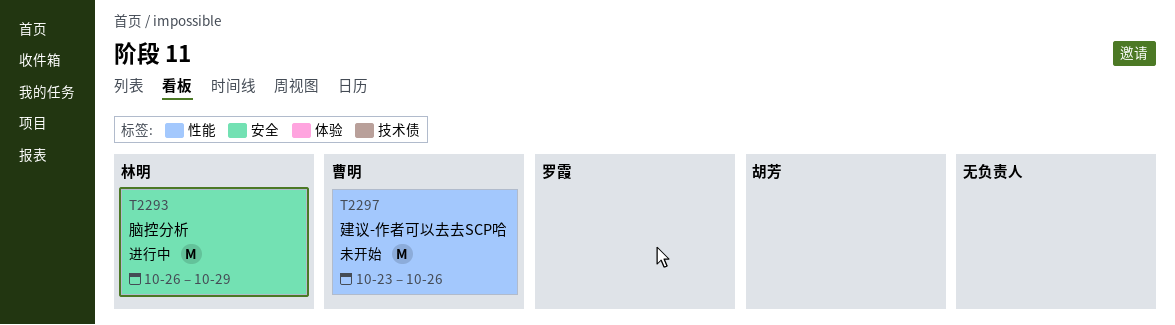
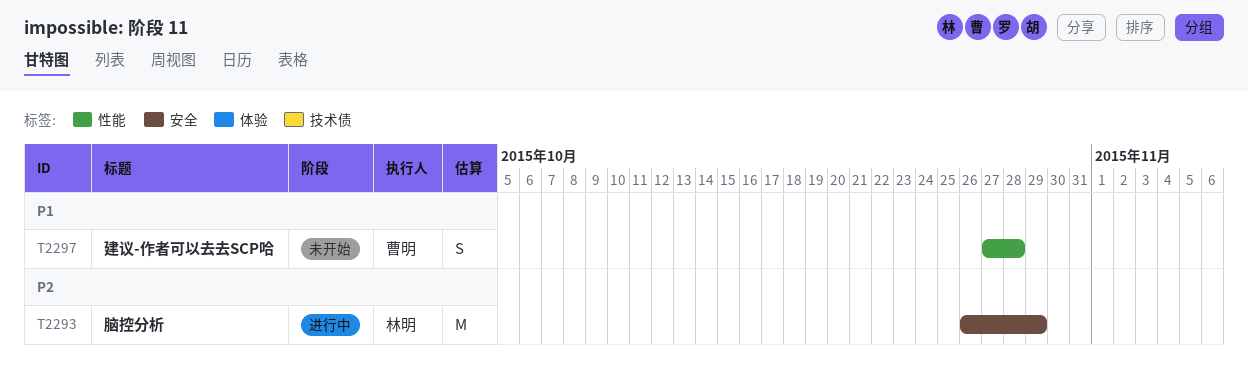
T2297, estimate: M -> S
T2297, start: Oct 23 -> Oct 27
T2297, due: Oct 26 -> Oct 28

